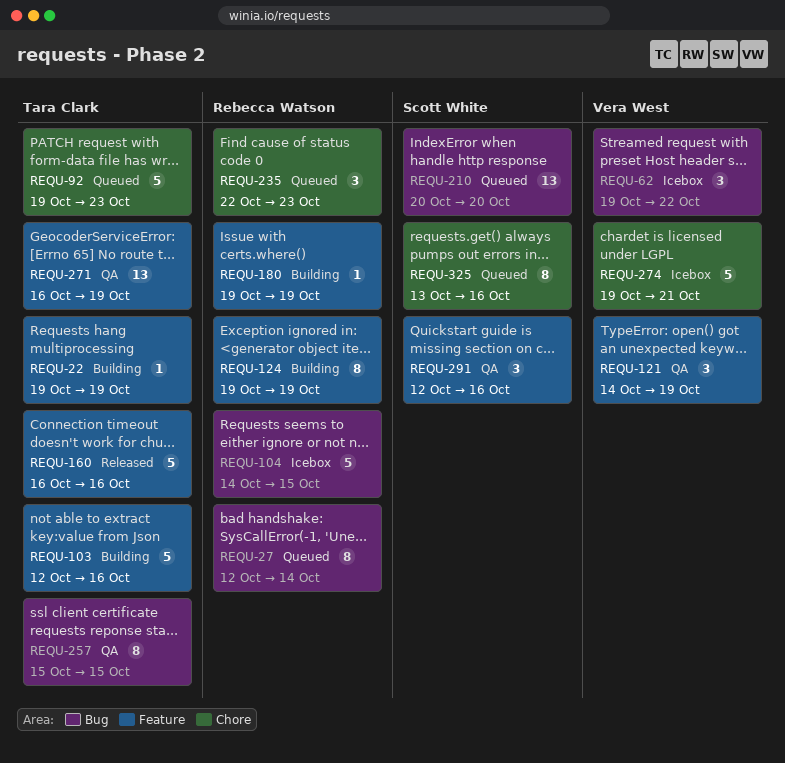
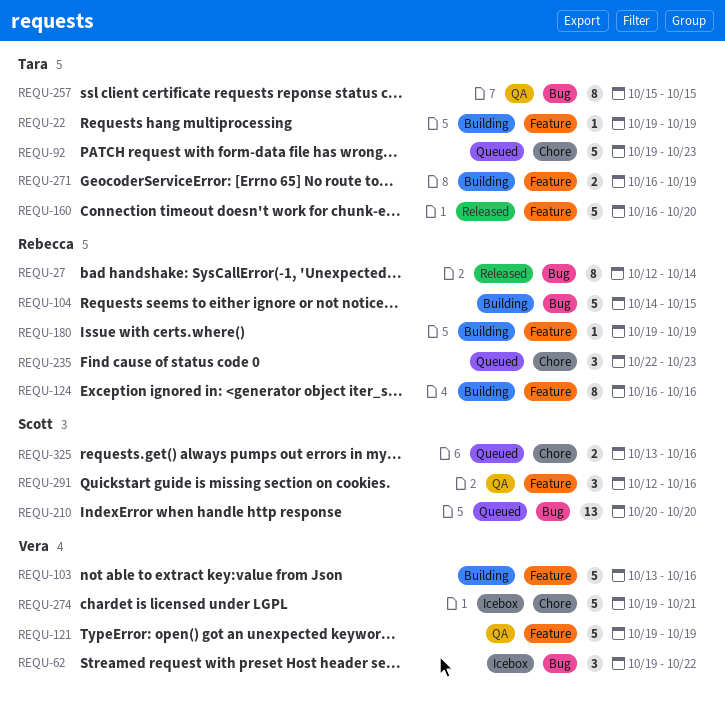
REQU-27, status: Queued -> Released
REQU-103, owner: Tara Clark -> Vera West
REQU-103, start: Oct 12 -> Oct 13
REQU-104, status: Icebox -> Building
REQU-121, estimate: 3 -> 5
REQU-121, start: Oct 14 -> Oct 19
REQU-124, start: Oct 19 -> Oct 16
REQU-124, due: Oct 19 -> Oct 16
REQU-160, due: Oct 16 -> Oct 20
REQU-271, status: QA -> Building
REQU-271, estimate: 13 -> 2
REQU-325, estimate: 8 -> 2

